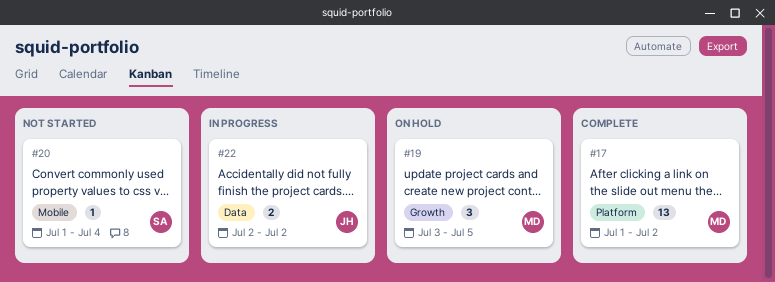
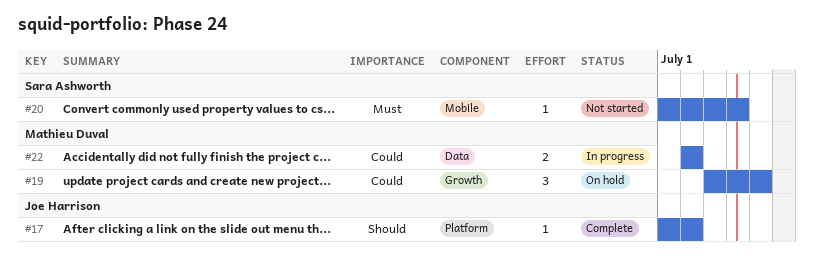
#17, owner: Mathieu Duval -> Joe Harrison
#17, estimate: 13 -> 1
#22, owner: Joe Harrison -> Mathieu Duval

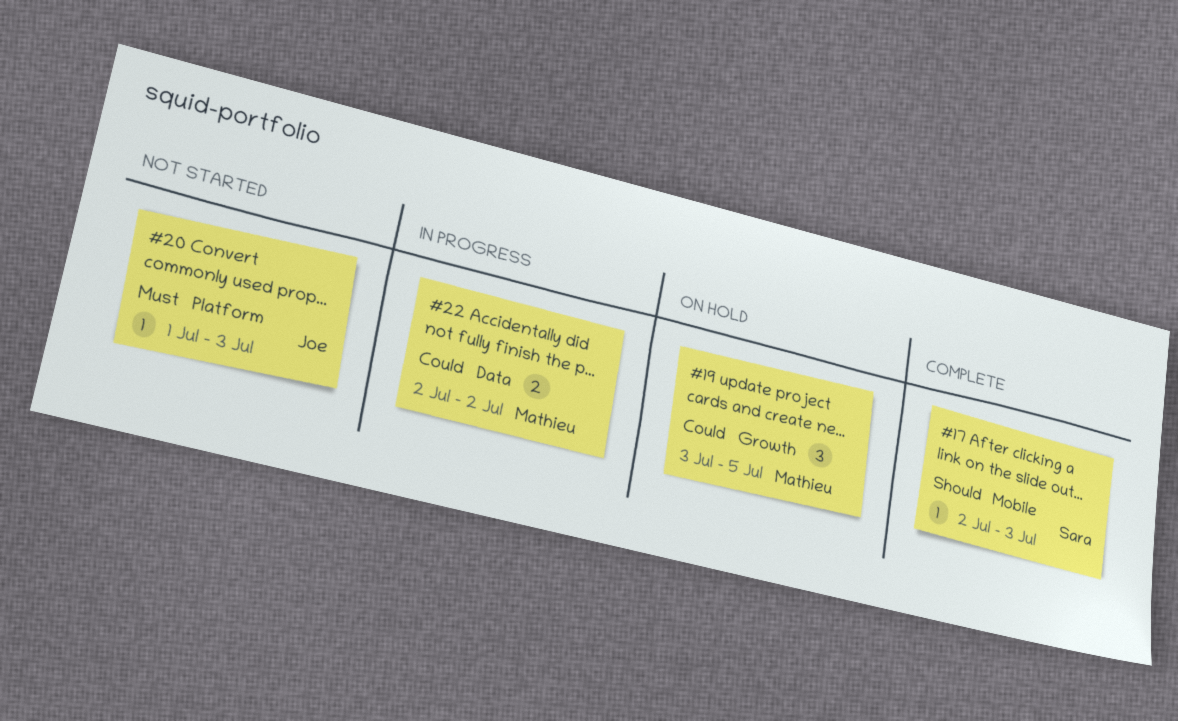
#17, owner: Joe Harrison -> Sara Ashworth
#17, label: Platform -> Mobile
#17, start: Jul 1 -> Jul 2
#17, due: Jul 2 -> Jul 3
#20, owner: Sara Ashworth -> Joe Harrison
#20, label: Mobile -> Platform
#20, due: Jul 4 -> Jul 3

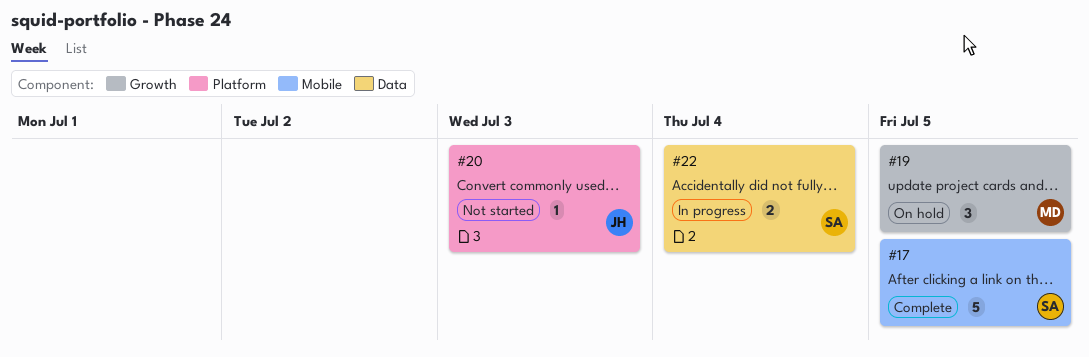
#17, estimate: 1 -> 5
#17, due: Jul 3 -> Jul 5
#22, owner: Mathieu -> Sara
#22, due: Jul 2 -> Jul 4

